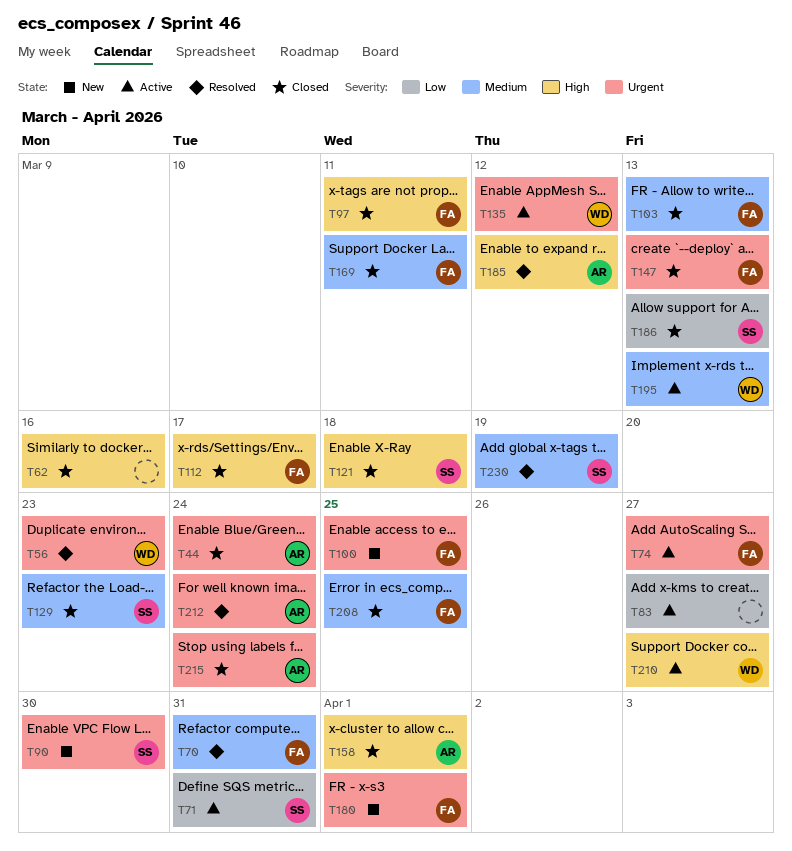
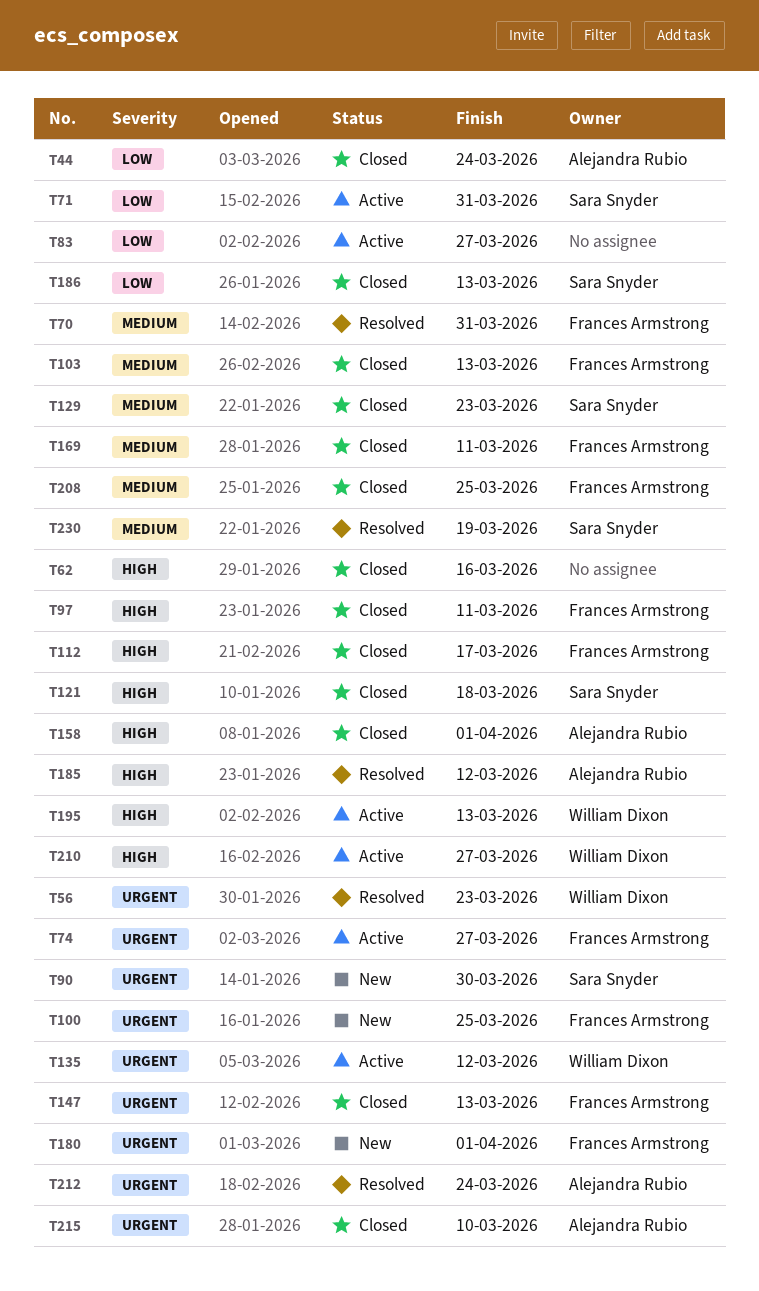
T44, priority: Urgent -> Low
T195, priority: Medium -> High
T215, due: Mar 24 -> Mar 10

